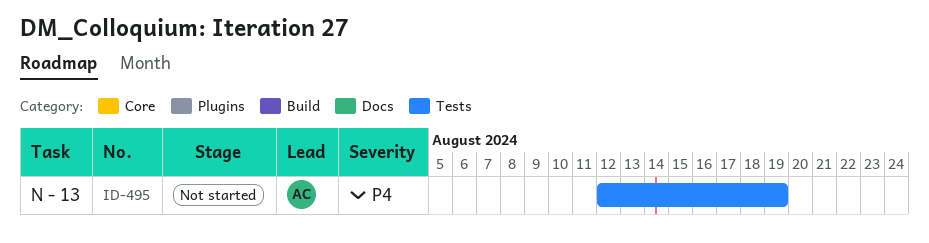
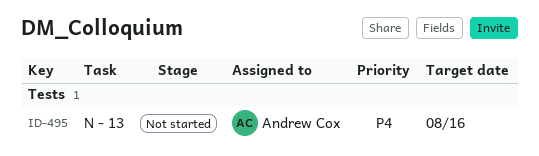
ID-495, due: Aug 19 -> Aug 16

